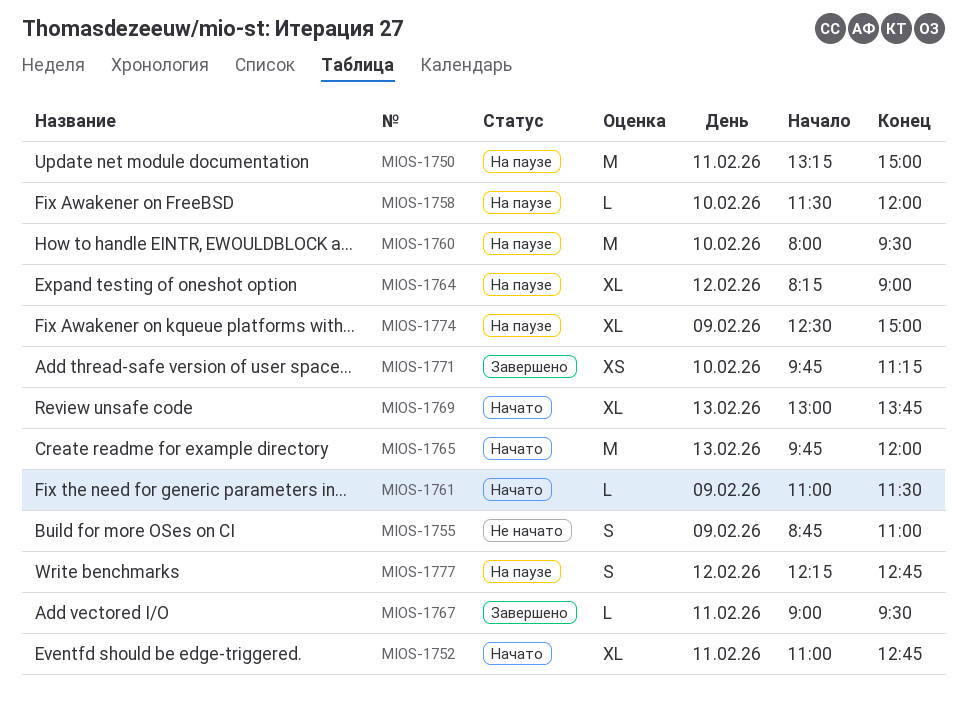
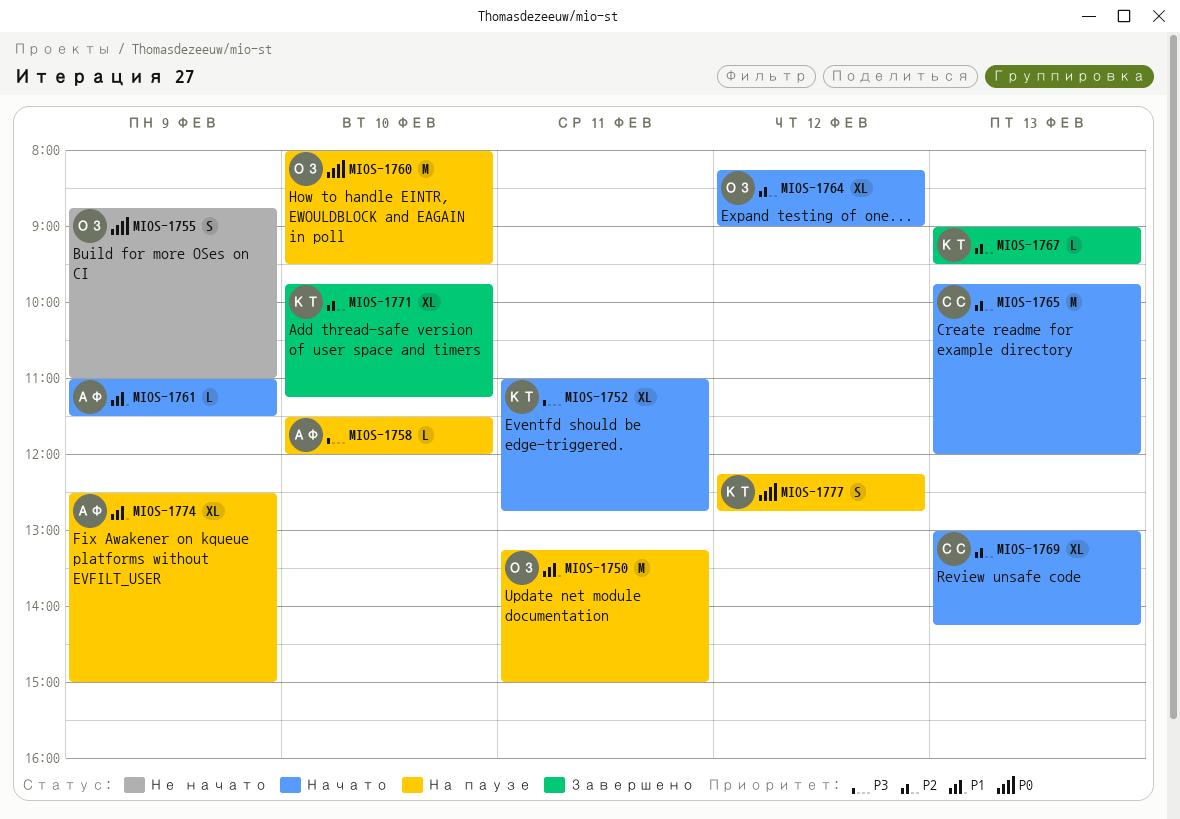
MIOS-1764, status: На паузе -> Начато
MIOS-1767, day: Feb 11 -> Feb 13
MIOS-1769, ends: 13:45 -> 14:15
MIOS-1771, estimate: XS -> XL

